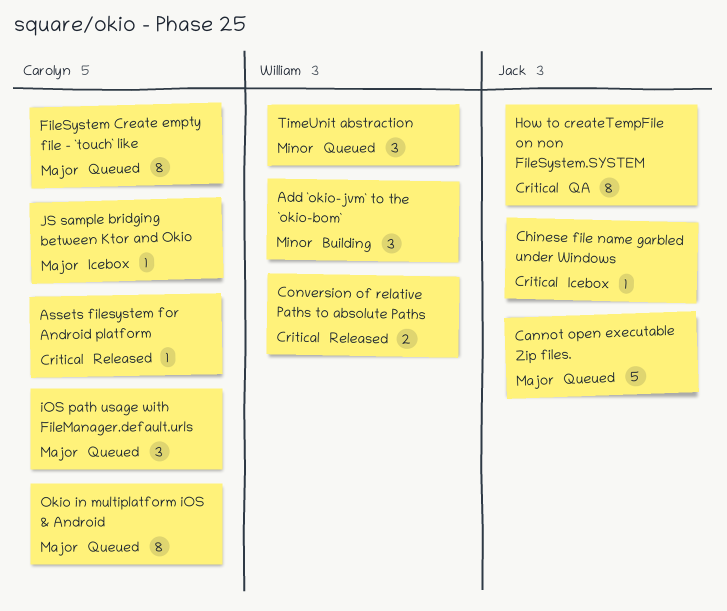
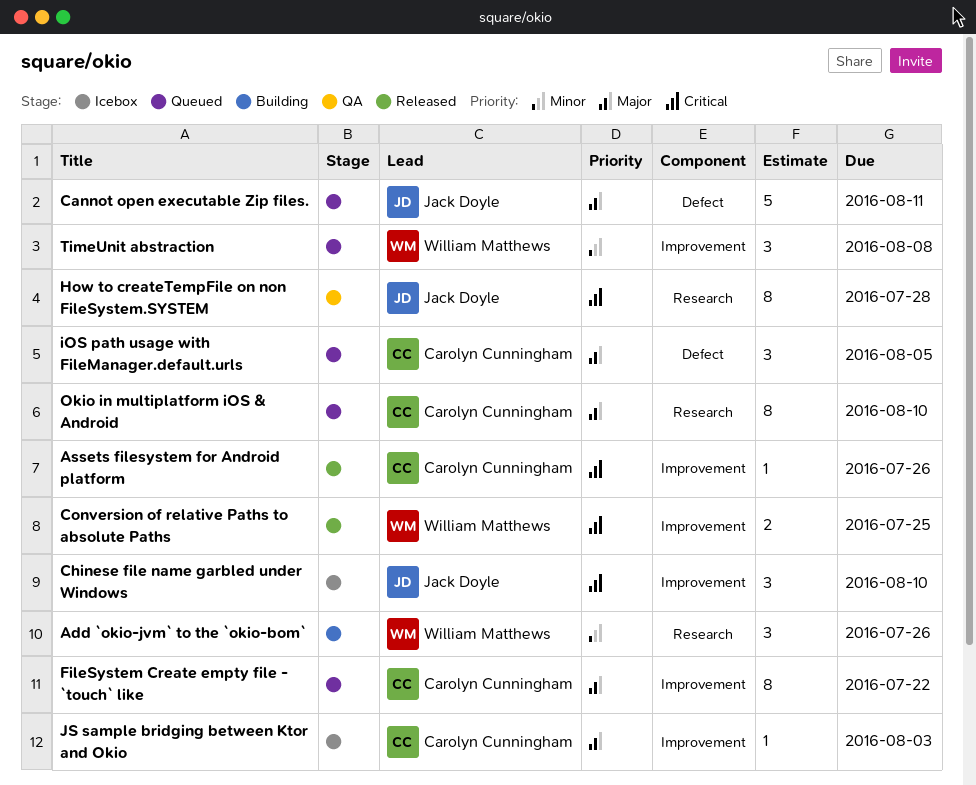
Chinese file name garbled under Windows, estimate: 1 -> 3

